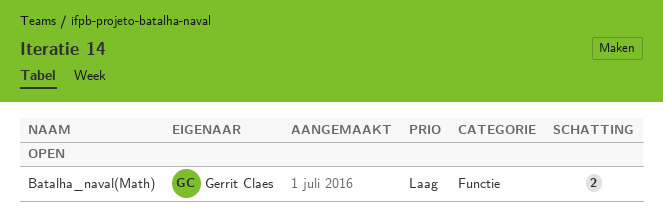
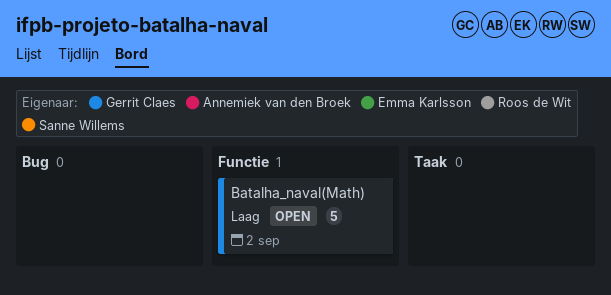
Batalha_naval(Math), estimate: 2 -> 5

